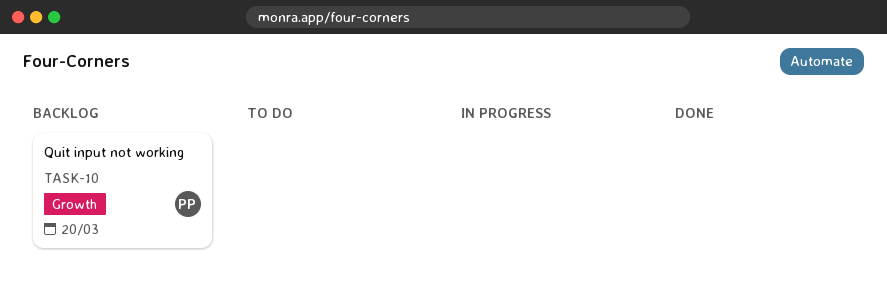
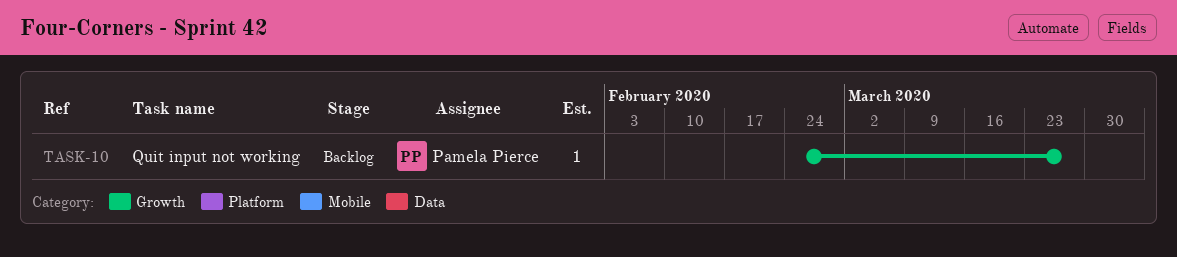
TASK-10, due: Mar 20 -> Mar 27

